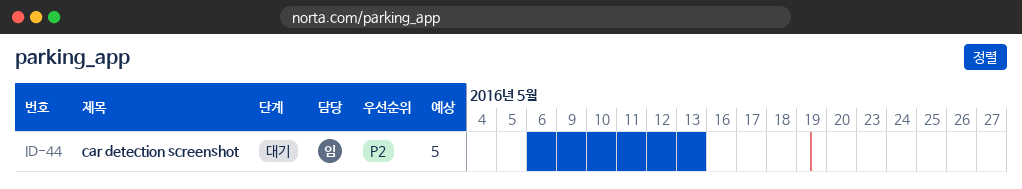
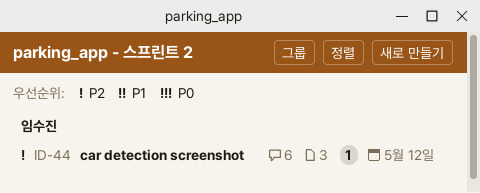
ID-44, estimate: 5 -> 1
ID-44, due: May 13 -> May 12

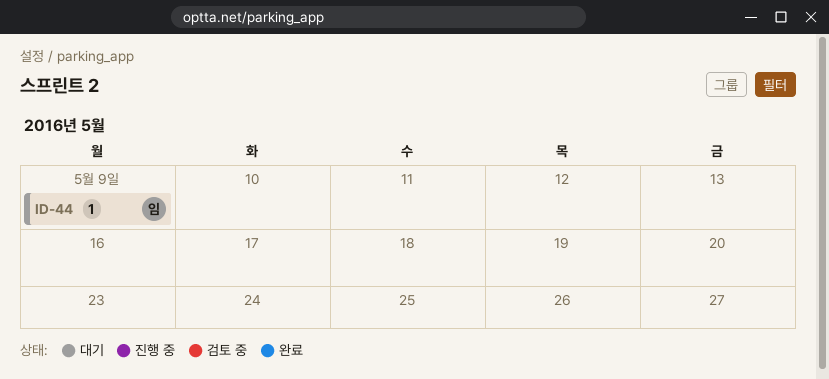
ID-44, due: May 12 -> May 9

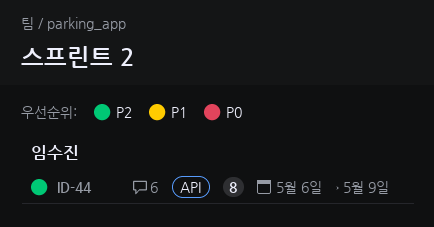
ID-44, estimate: 1 -> 8

